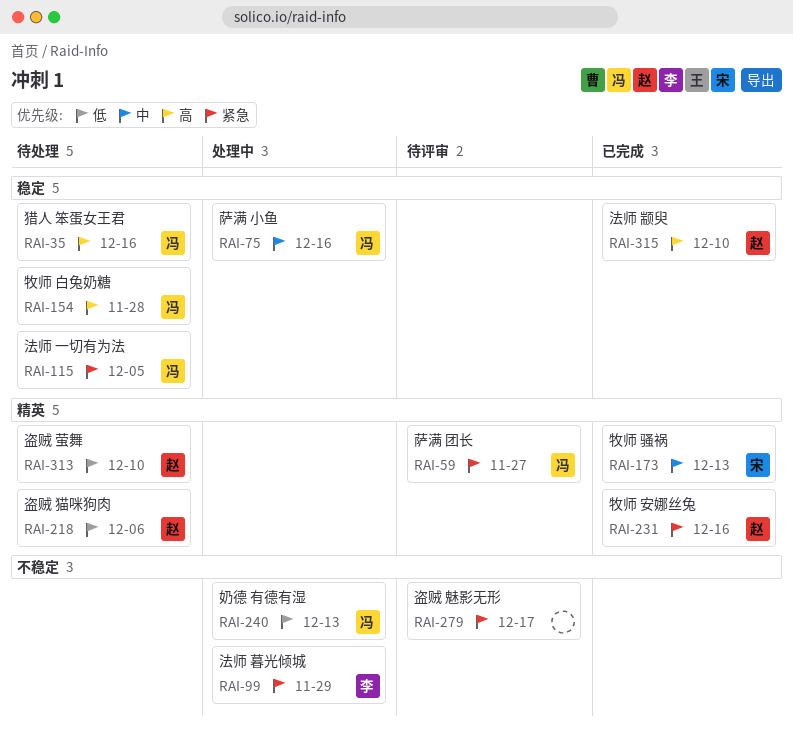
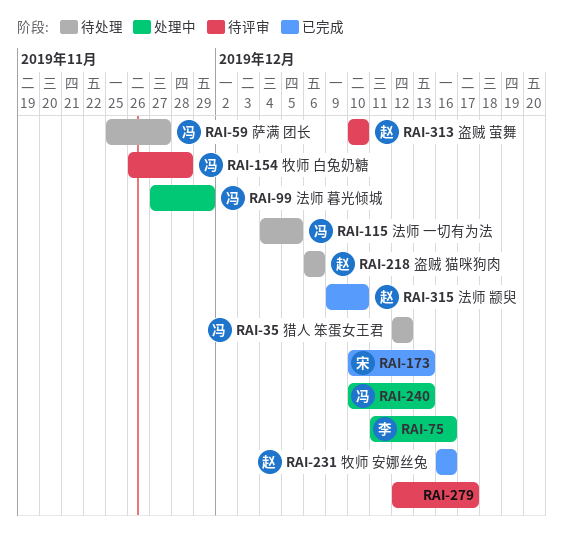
RAI-35, due: Dec 16 -> Dec 12
RAI-59, status: 待评审 -> 待处理
RAI-75, owner: 冯 -> 李
RAI-99, owner: 李 -> 冯
RAI-154, status: 待处理 -> 待评审
RAI-313, status: 待处理 -> 待评审

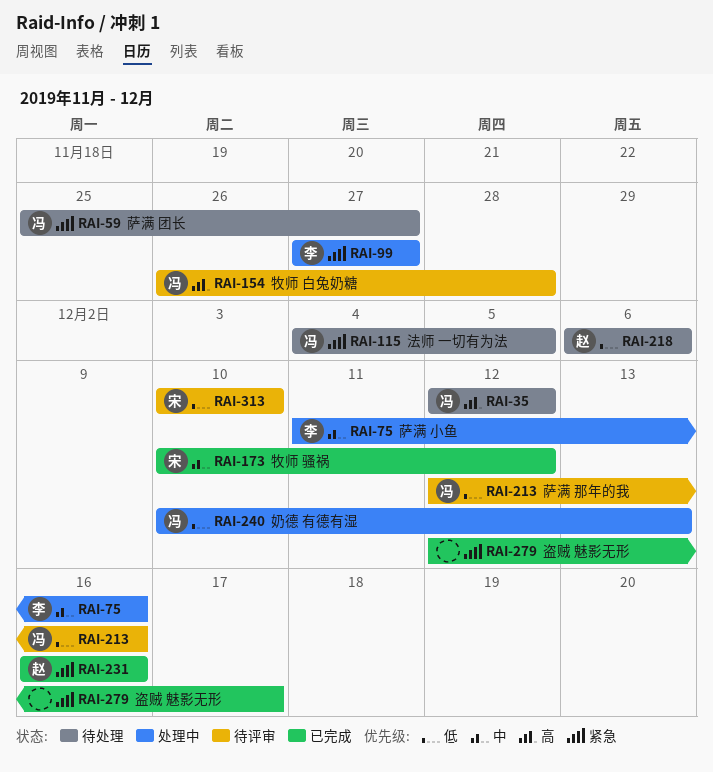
RAI-99, owner: 冯 -> 李
RAI-99, due: Nov 29 -> Nov 27
RAI-173, due: Dec 13 -> Dec 12
RAI-213: none -> present
RAI-279, status: 待评审 -> 已完成
RAI-313, owner: 赵 -> 宋
RAI-315: present -> none

